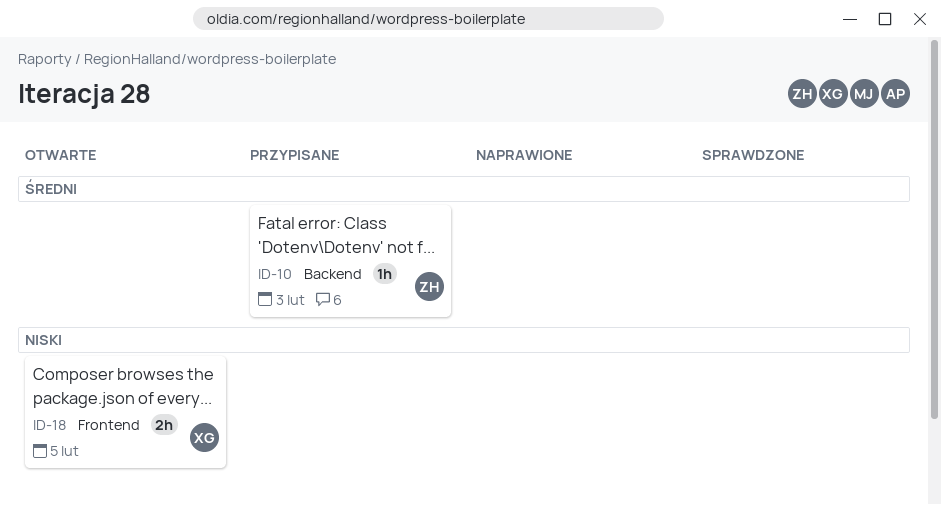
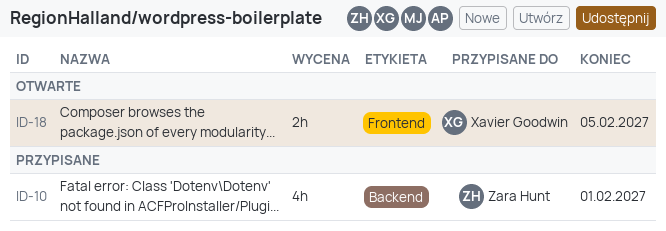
ID-10, estimate: 1h -> 4h
ID-10, due: Feb 3 -> Feb 1

